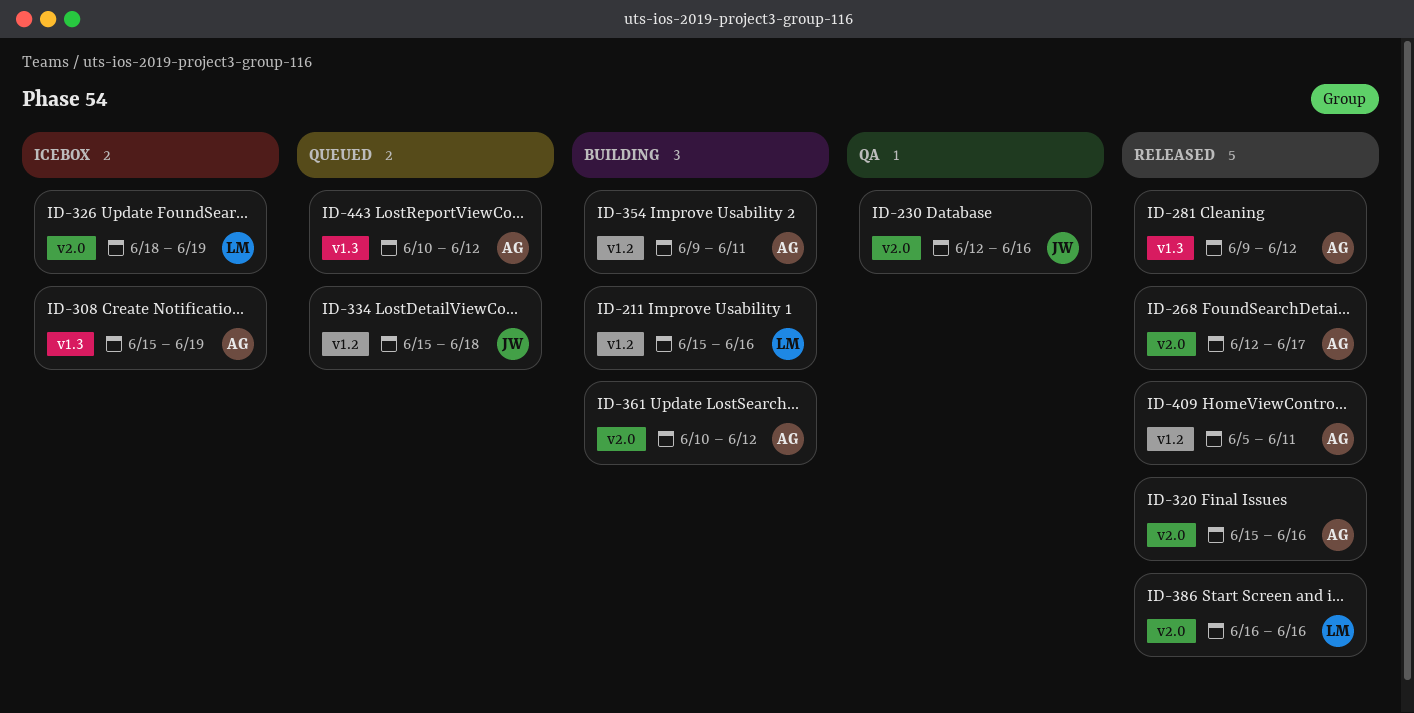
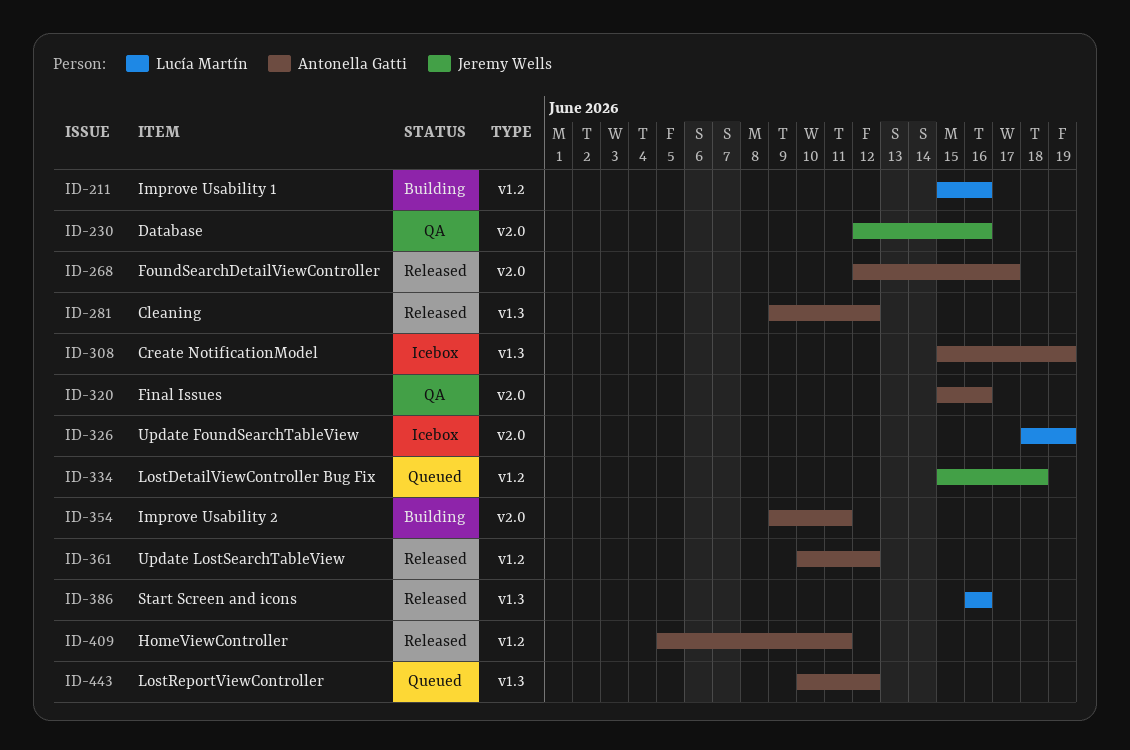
ID-320, status: Released -> QA
ID-354, label: v1.2 -> v2.0
ID-361, status: Building -> Released
ID-361, label: v2.0 -> v1.2
ID-386, label: v2.0 -> v1.3

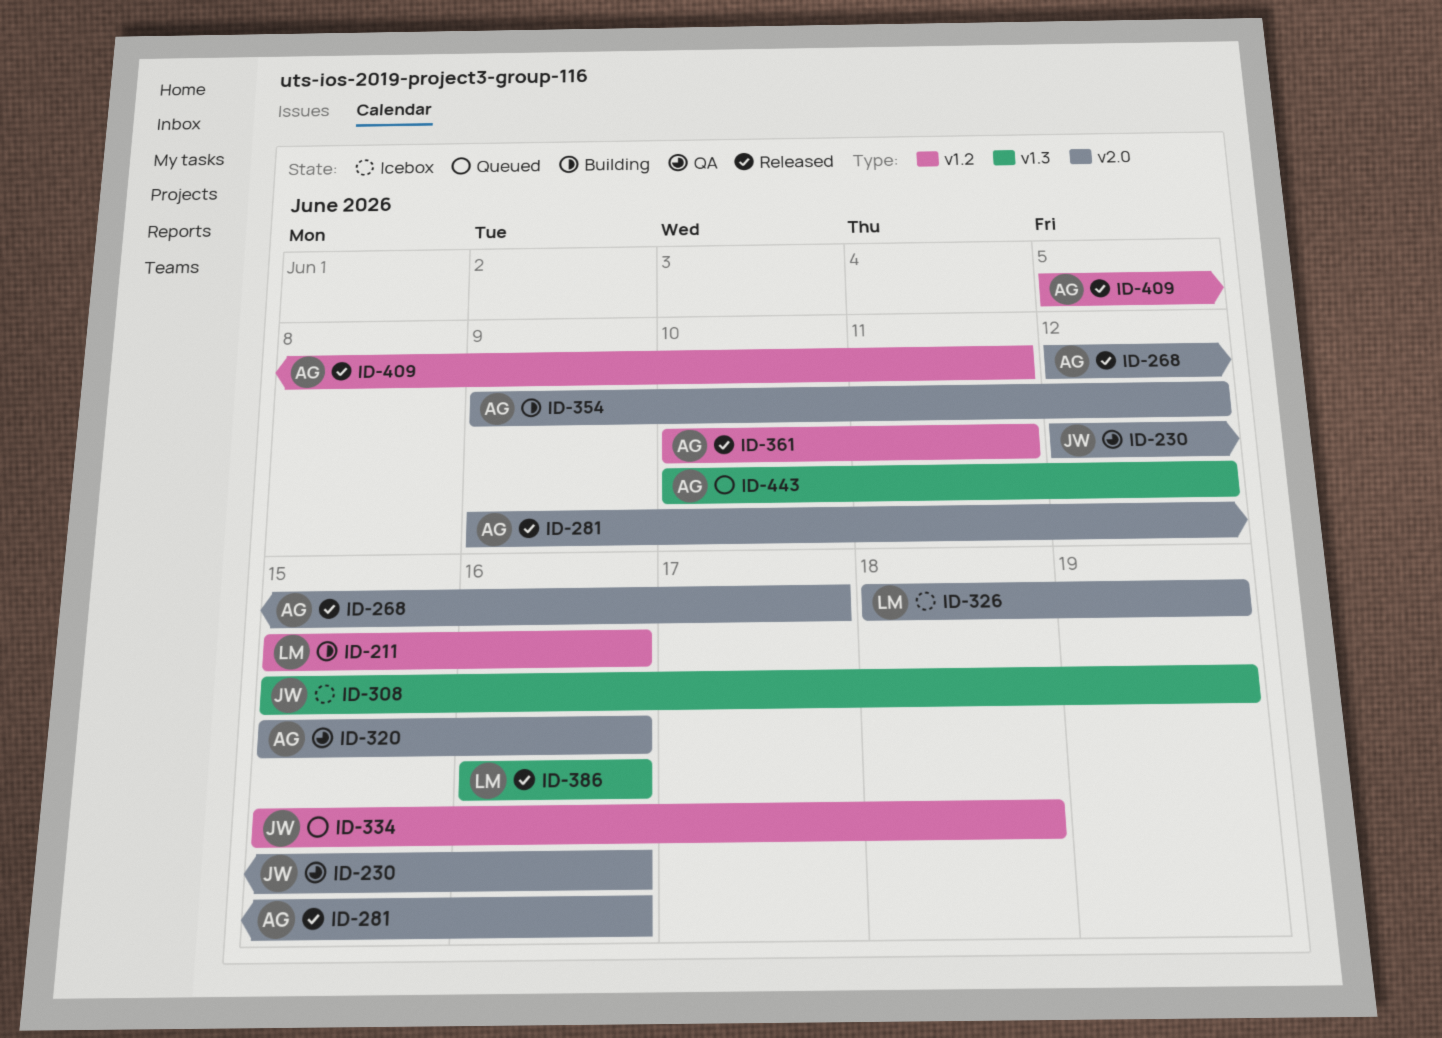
ID-281, label: v1.3 -> v2.0
ID-281, due: Jun 12 -> Jun 16
ID-308, owner: Antonella Gatti -> Jeremy Wells
ID-354, due: Jun 11 -> Jun 12
ID-361, due: Jun 12 -> Jun 11

